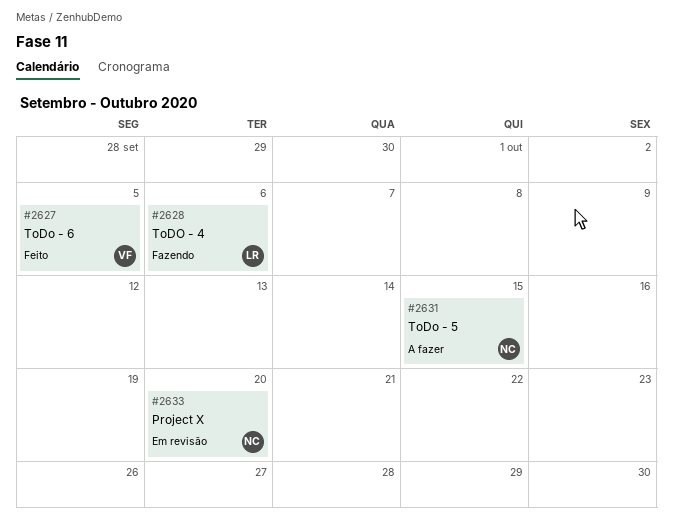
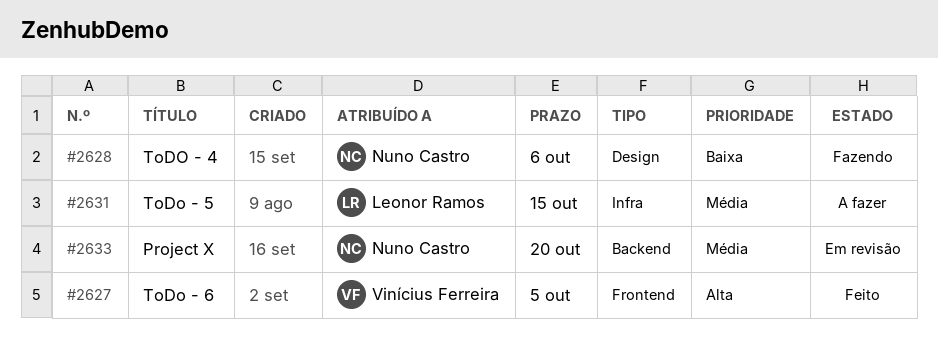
#2628, owner: Leonor Ramos -> Nuno Castro
#2631, owner: Nuno Castro -> Leonor Ramos

